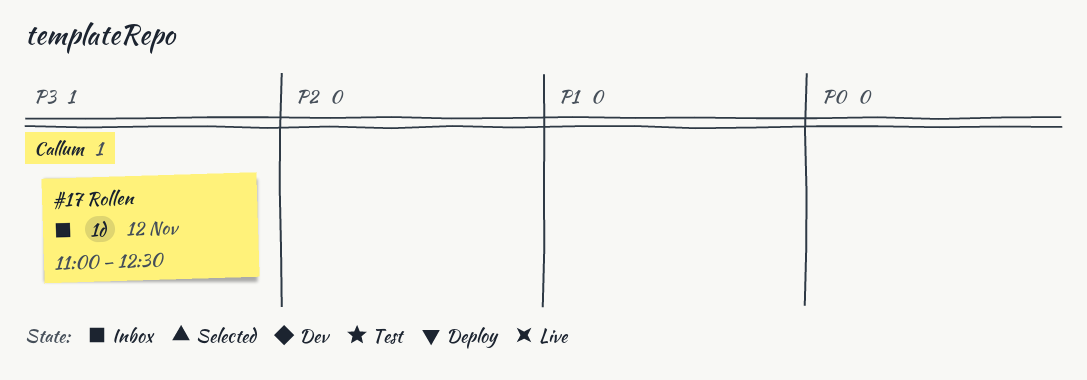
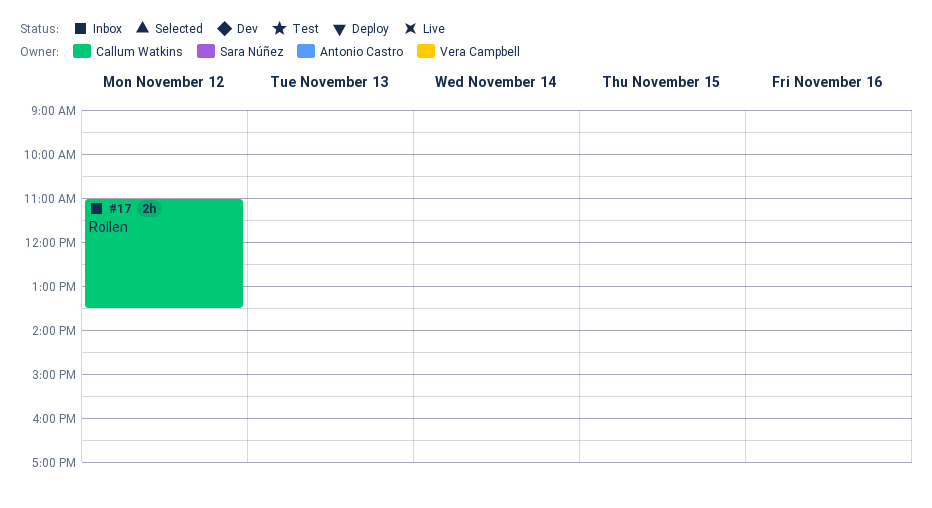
#17, estimate: 1d -> 2h
#17, ends: 12:30 -> 13:30

